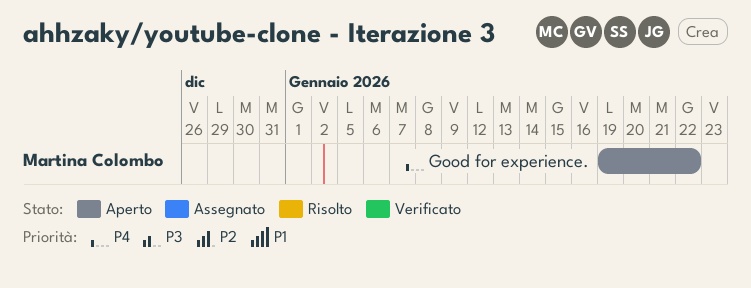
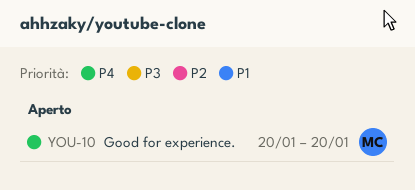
Good for experience., start: Jan 19 -> Jan 20
Good for experience., due: Jan 22 -> Jan 20

